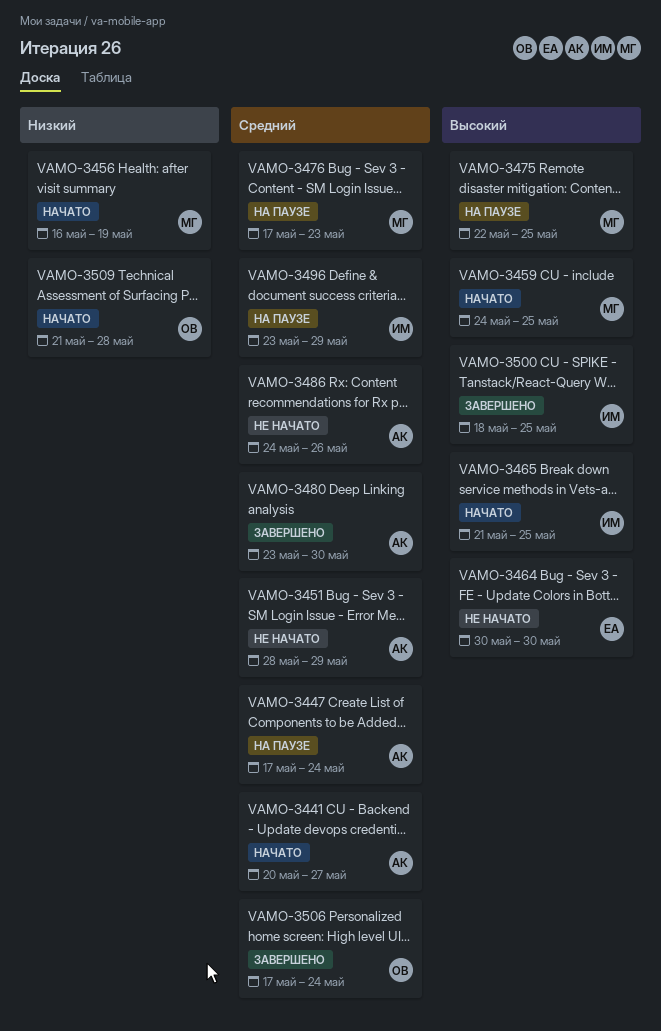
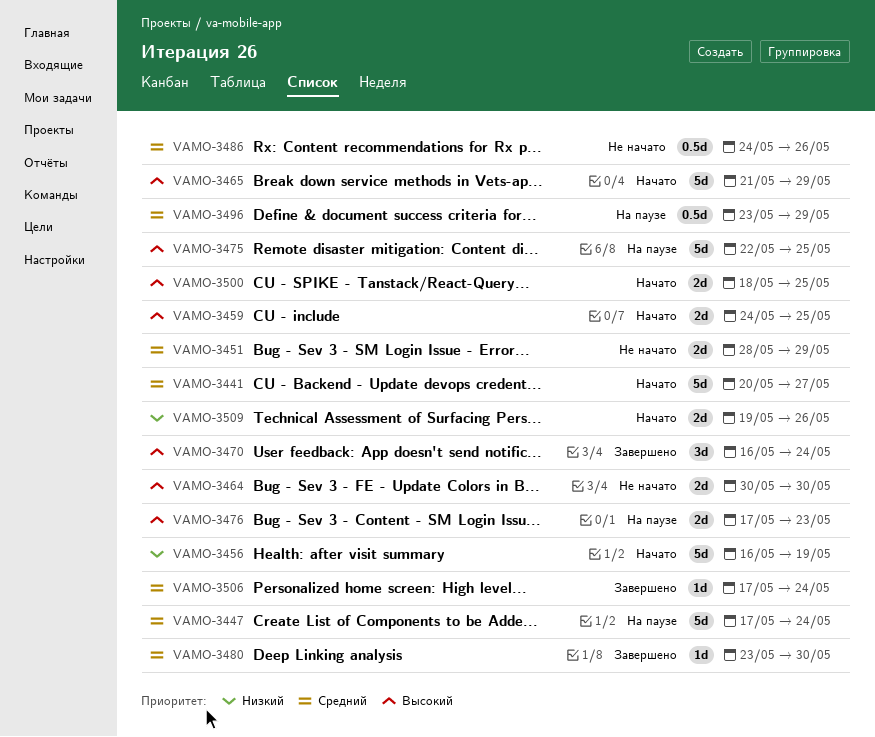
VAMO-3465, due: May 25 -> May 29
VAMO-3470: none -> present
VAMO-3476, priority: Средний -> Высокий
VAMO-3500, status: Завершено -> Начато
VAMO-3509, start: May 21 -> May 19
VAMO-3509, due: May 28 -> May 26

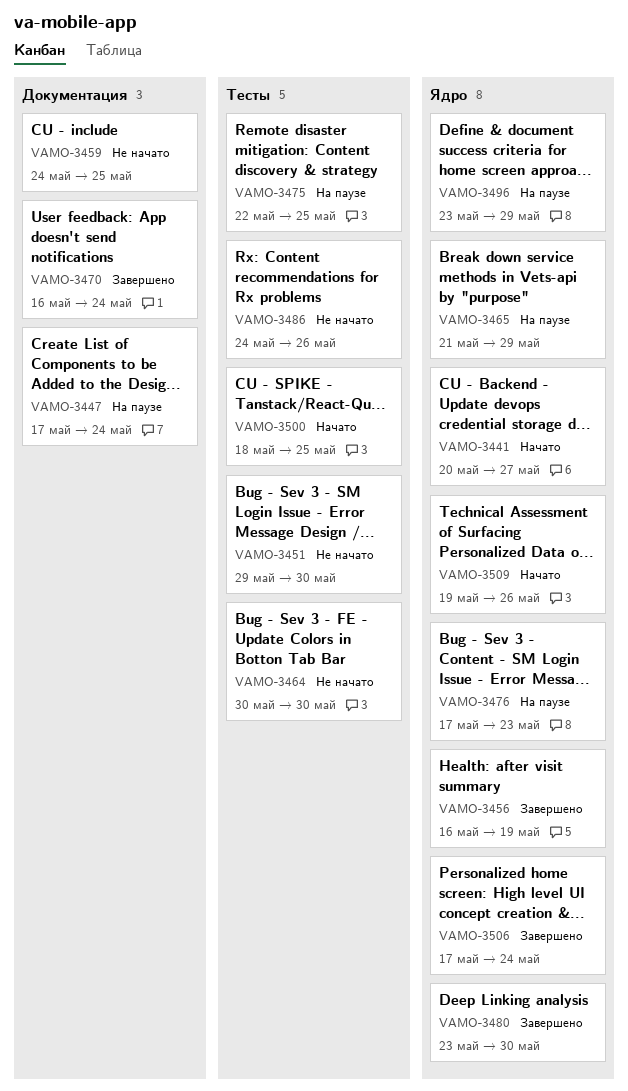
VAMO-3451, start: May 28 -> May 29
VAMO-3451, due: May 29 -> May 30
VAMO-3456, status: Начато -> Завершено
VAMO-3459, status: Начато -> Не начато
VAMO-3465, status: Начато -> На паузе

